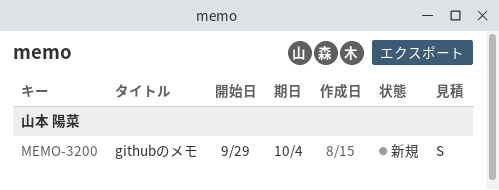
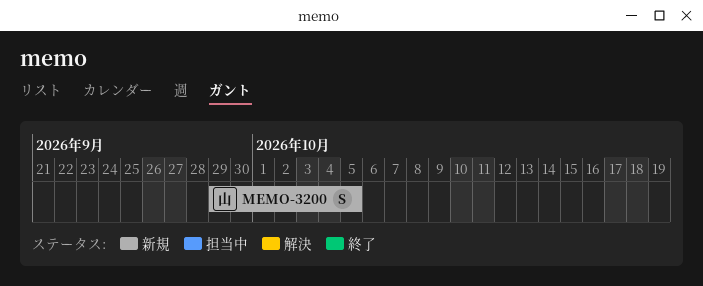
MEMO-3200, due: Oct 4 -> Oct 5

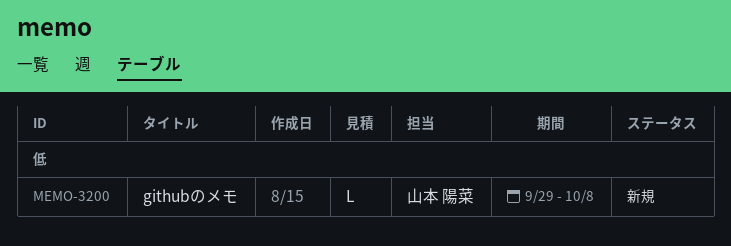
MEMO-3200, estimate: S -> L
MEMO-3200, due: Oct 5 -> Oct 8

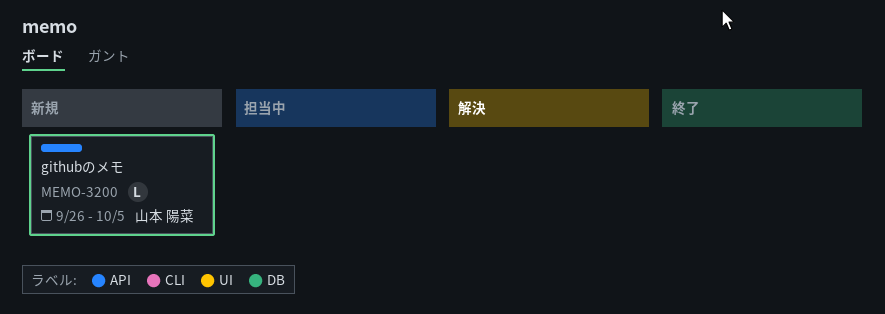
MEMO-3200, start: Sep 29 -> Sep 26
MEMO-3200, due: Oct 8 -> Oct 5

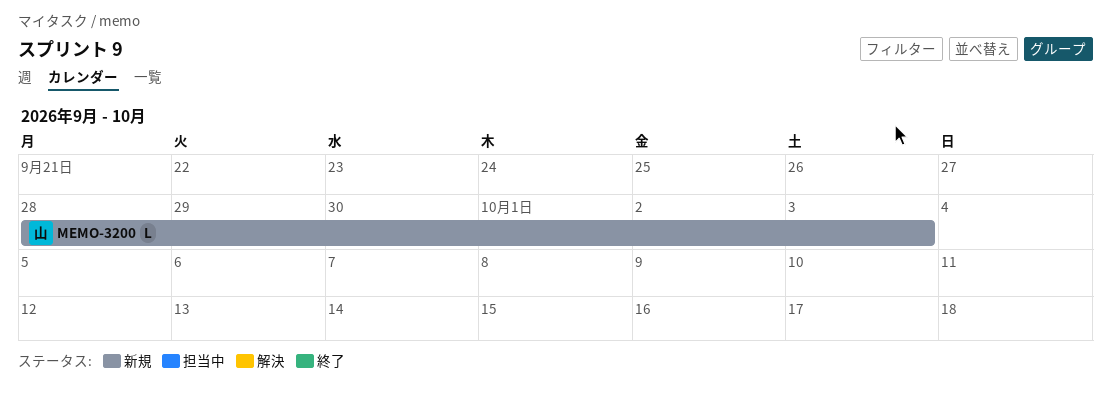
MEMO-3200, start: Sep 26 -> Sep 28
MEMO-3200, due: Oct 5 -> Oct 3

